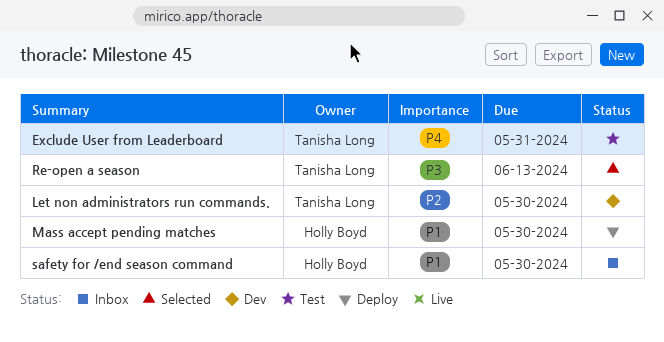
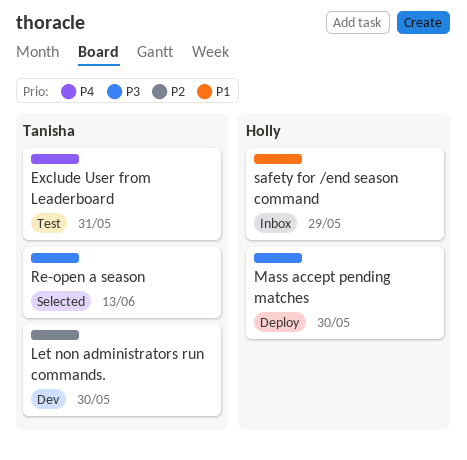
Mass accept pending matches, priority: P1 -> P3
safety for /end season command, due: May 30 -> May 29

